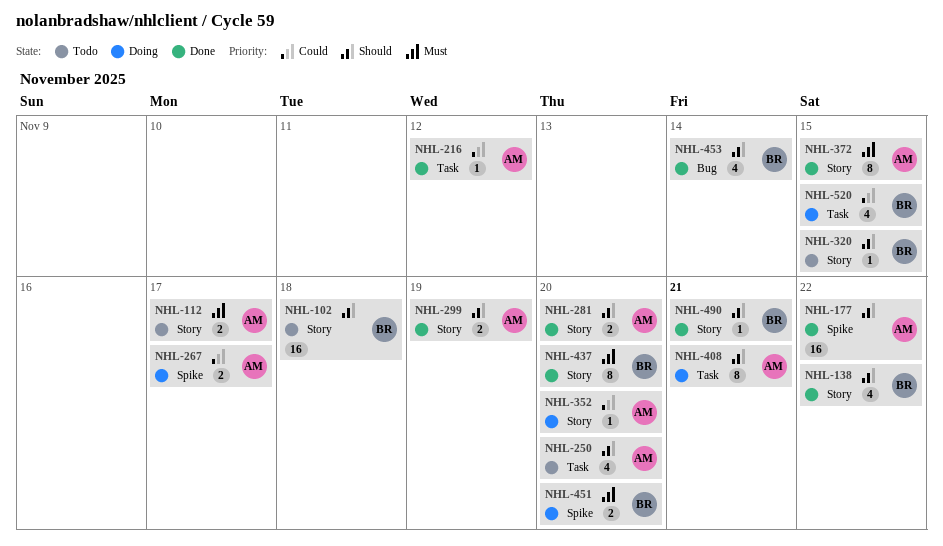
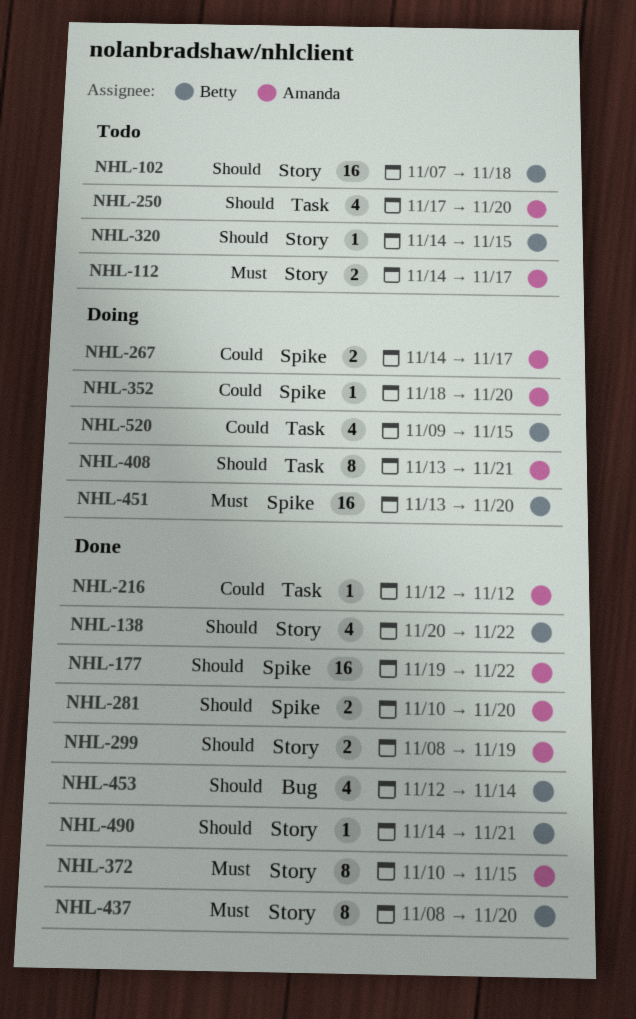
NHL-281, label: Story -> Spike
NHL-352, label: Story -> Spike
NHL-451, estimate: 2 -> 16

